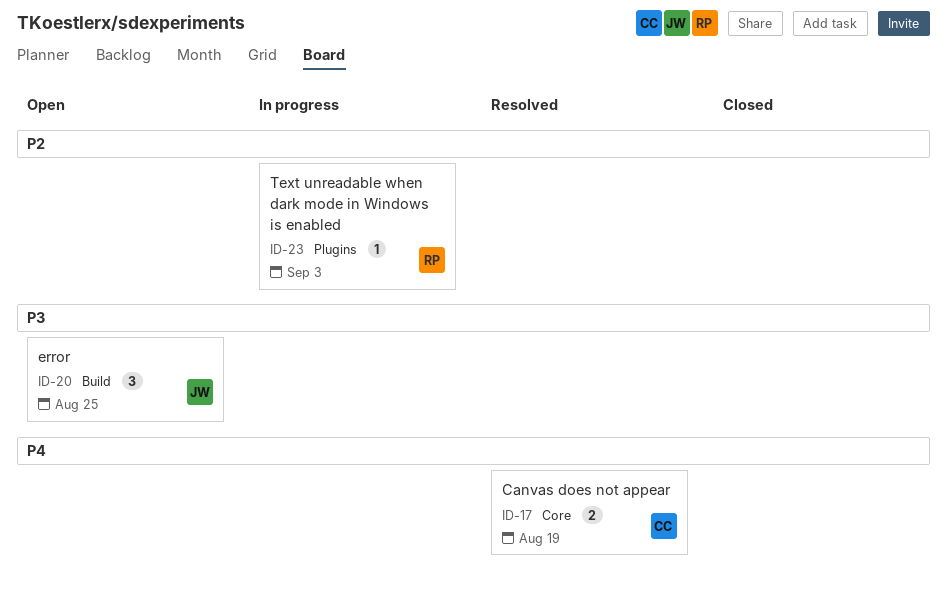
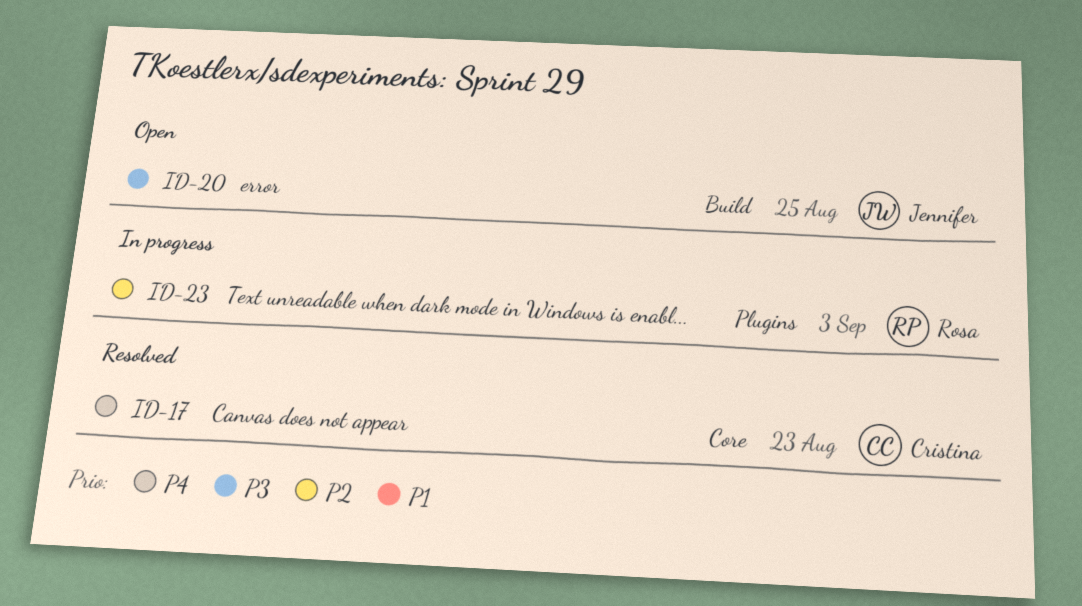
ID-17, due: Aug 19 -> Aug 23

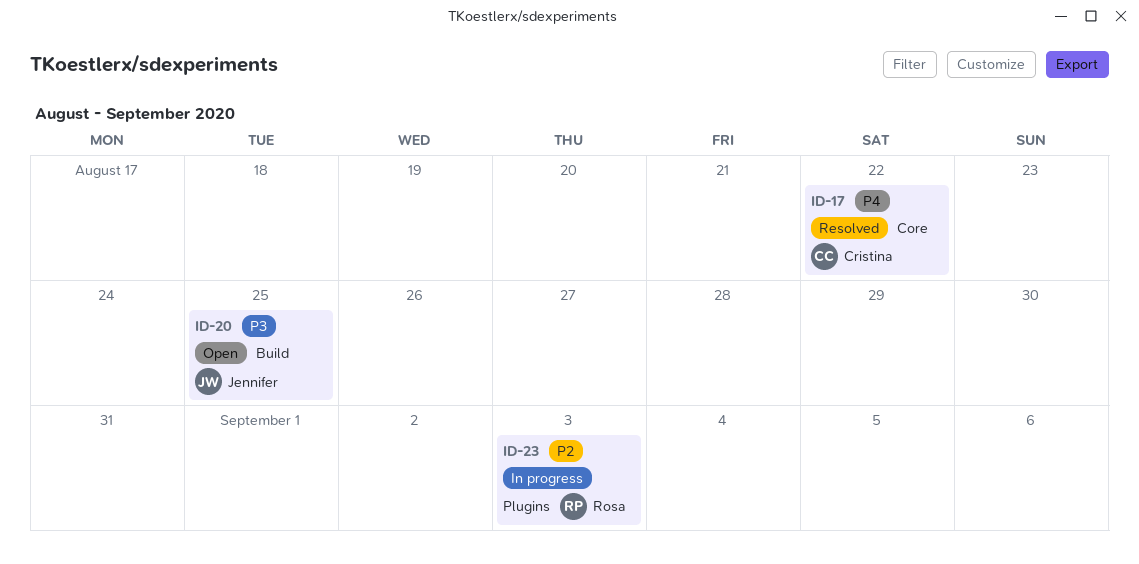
ID-17, due: Aug 23 -> Aug 22

